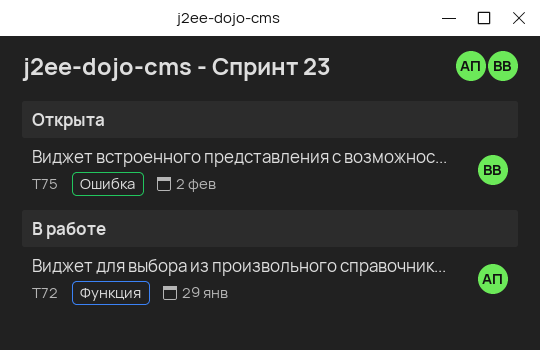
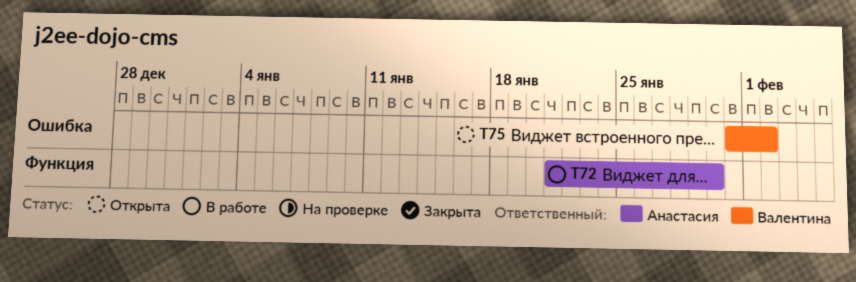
T72, due: Jan 29 -> Jan 30

